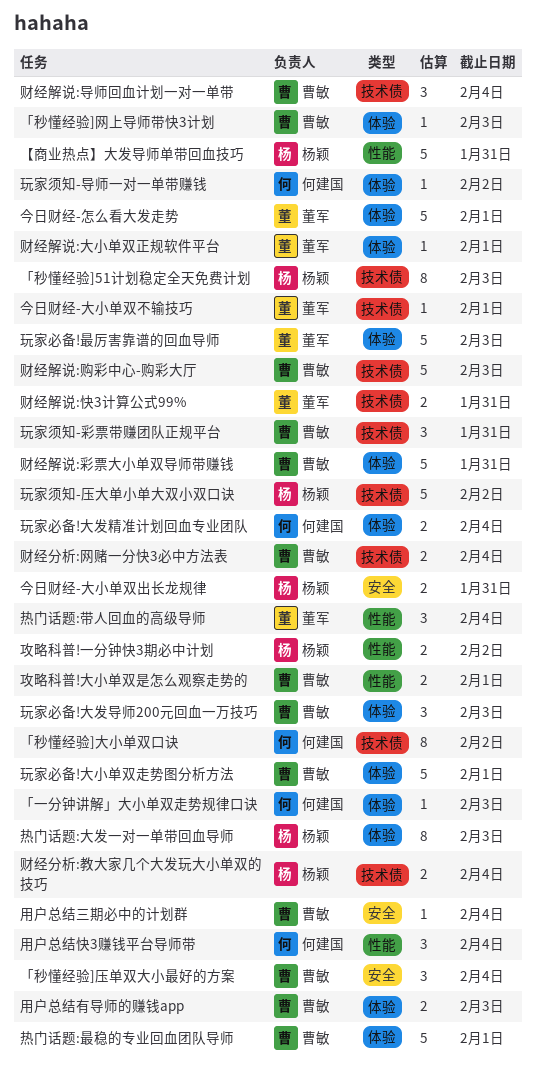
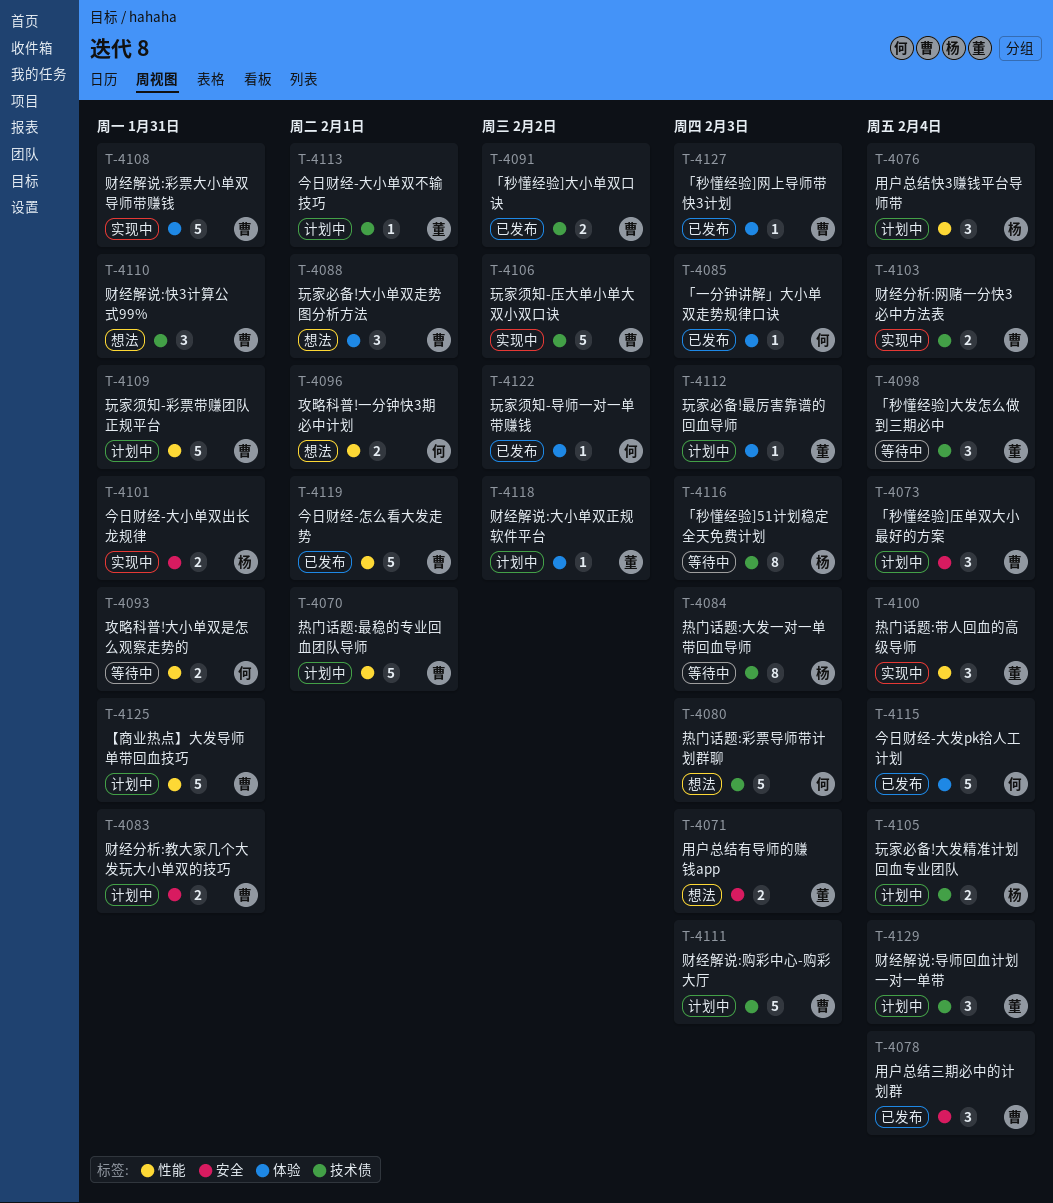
「秒懂经验]大发怎么做到三期必中: none -> present
「秒懂经验]大小单双口诀, owner: 何建国 -> 曹敏
「秒懂经验]大小单双口诀, estimate: 8 -> 2
【商业热点】大发导师单带回血技巧, owner: 杨颖 -> 曹敏
今日财经-大发pk拾人工计划: none -> present
今日财经-怎么看大发走势, owner: 董军 -> 曹敏
今日财经-怎么看大发走势, label: 体验 -> 性能
攻略科普!一分钟快3期必中计划, owner: 杨颖 -> 何建国
攻略科普!一分钟快3期必中计划, due: Feb 2 -> Feb 1
攻略科普!大小单双是怎么观察走势的, owner: 曹敏 -> 何建国
攻略科普!大小单双是怎么观察走势的, due: Feb 1 -> Jan 31
热门话题:大发一对一单带回血导师, label: 体验 -> 技术债
热门话题:彩票导师带计划群聊: none -> present
热门话题:最稳的专业回血团队导师, label: 体验 -> 性能
玩家必备!大发导师200元回血一万技巧: present -> none
玩家必备!大发精准计划回血专业团队, owner: 何建国 -> 杨颖
玩家必备!大发精准计划回血专业团队, label: 体验 -> 技术债
玩家必备!大小单双走势图分析方法, estimate: 5 -> 3
玩家必备!最厉害靠谱的回血导师, estimate: 5 -> 1
玩家须知-压大单小单大双小双口诀, owner: 杨颖 -> 曹敏
玩家须知-彩票带赚团队正规平台, label: 技术债 -> 性能
玩家须知-彩票带赚团队正规平台, estimate: 3 -> 5
用户总结三期必中的计划群, estimate: 1 -> 3
用户总结快3赚钱平台导师带, owner: 何建国 -> 杨颖
用户总结有导师的赚钱app, owner: 曹敏 -> 董军
用户总结有导师的赚钱app, label: 体验 -> 安全
财经分析:教大家几个大发玩大小单双的技巧, owner: 杨颖 -> 曹敏
财经分析:教大家几个大发玩大小单双的技巧, label: 技术债 -> 安全
财经分析:教大家几个大发玩大小单双的技巧, due: Feb 4 -> Jan 31
财经解说:大小单双正规软件平台, due: Feb 1 -> Feb 2
财经解说:导师回血计划一对一单带, owner: 曹敏 -> 董军
财经解说:快3计算公式99%, owner: 董军 -> 曹敏
财经解说:快3计算公式99%, estimate: 2 -> 3

